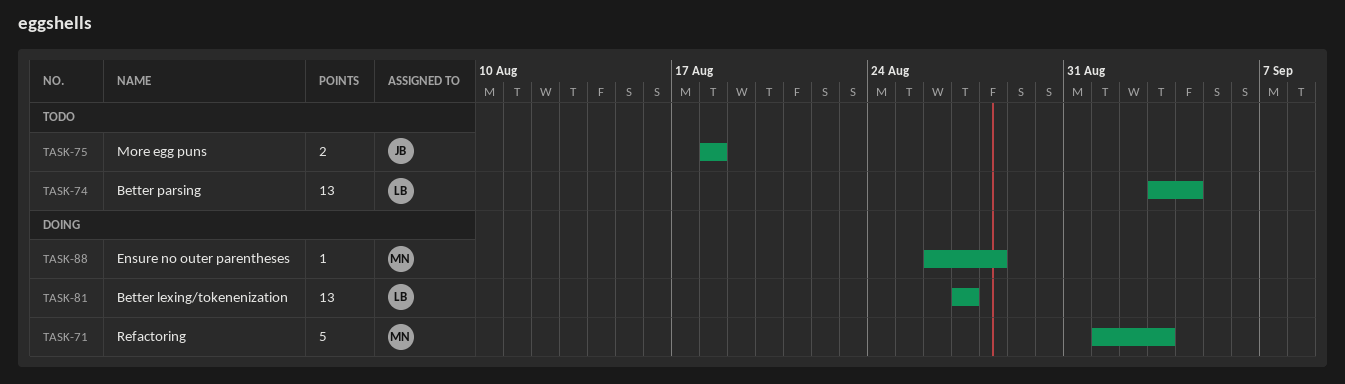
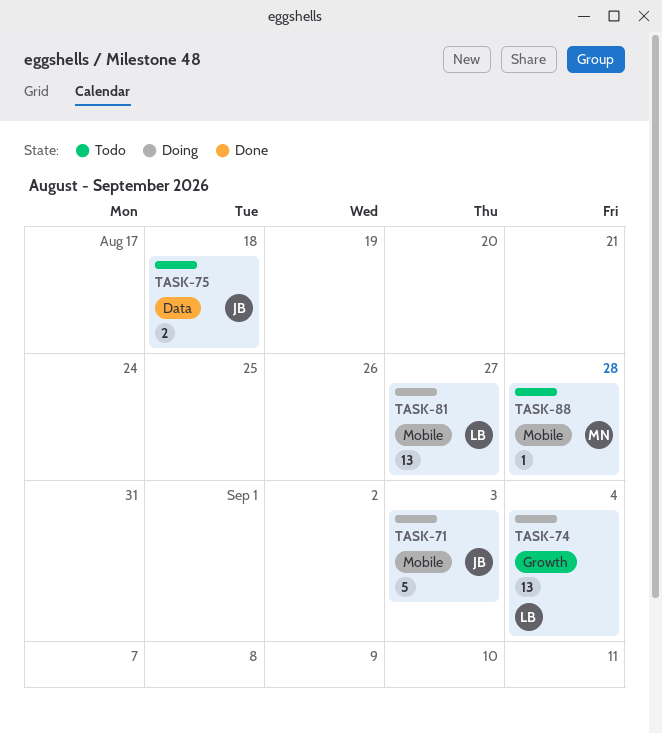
TASK-71, owner: MN -> JB
TASK-74, status: Todo -> Doing
TASK-88, status: Doing -> Todo

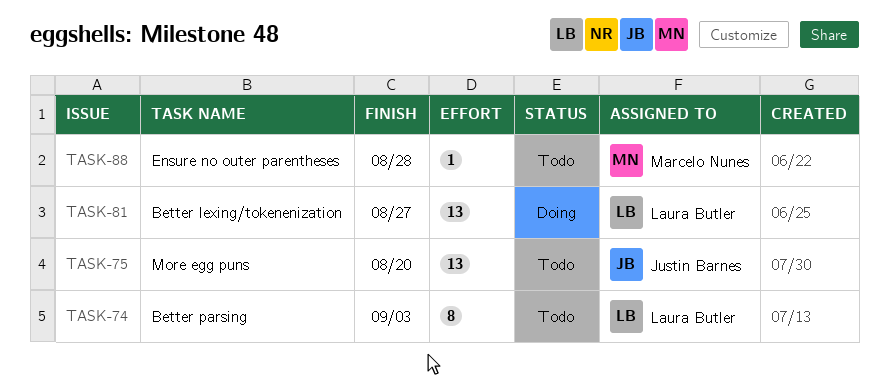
TASK-71: present -> none
TASK-74, status: Doing -> Todo
TASK-74, estimate: 13 -> 8
TASK-74, due: Sep 4 -> Sep 3
TASK-75, estimate: 2 -> 13
TASK-75, due: Aug 18 -> Aug 20

